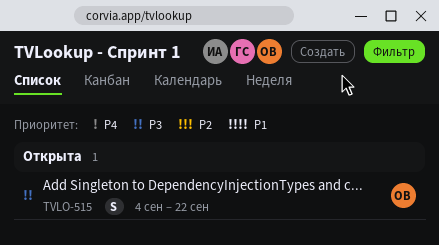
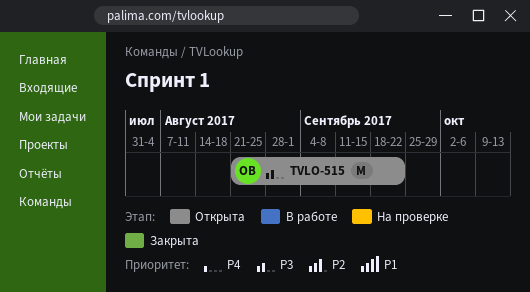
TVLO-515, estimate: S -> M
TVLO-515, start: Sep 4 -> Aug 21

